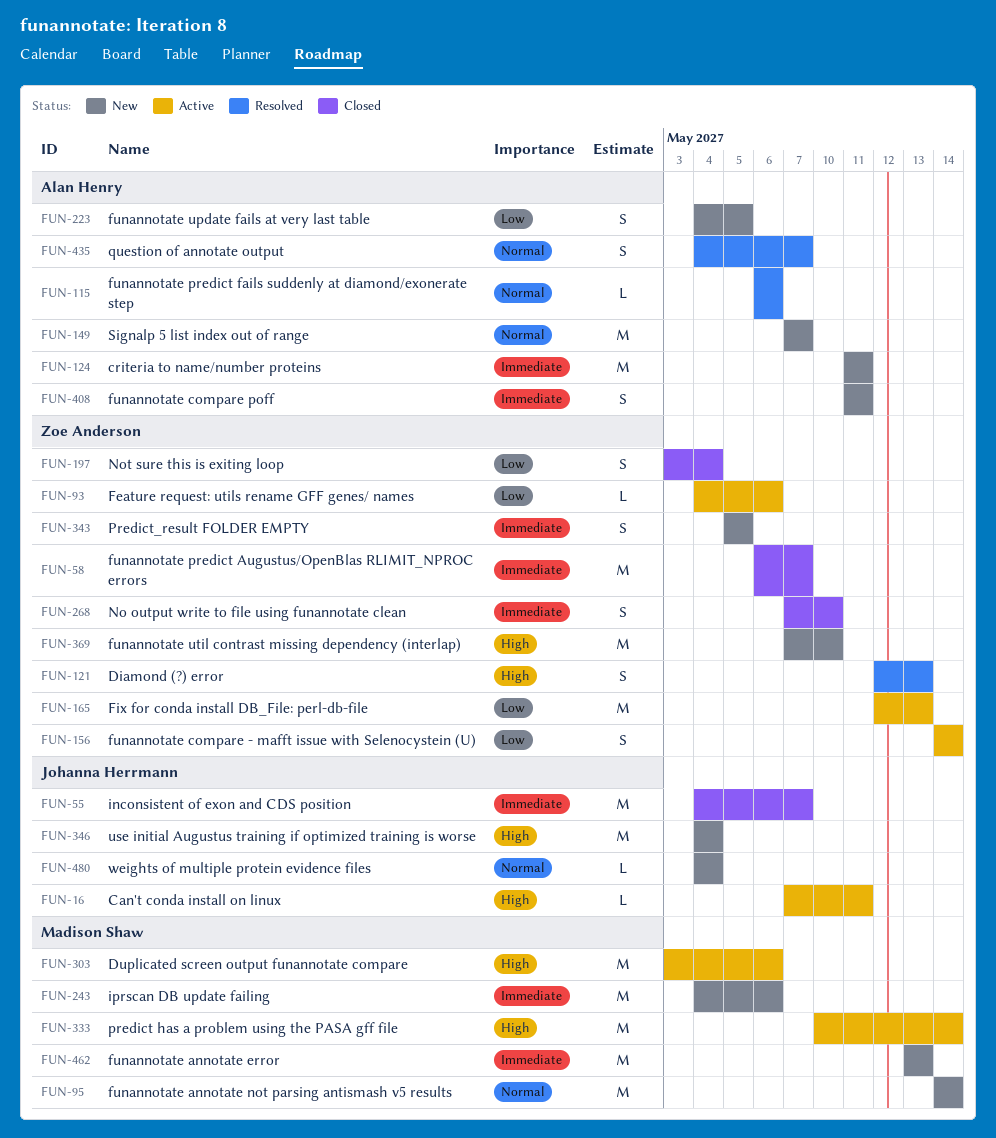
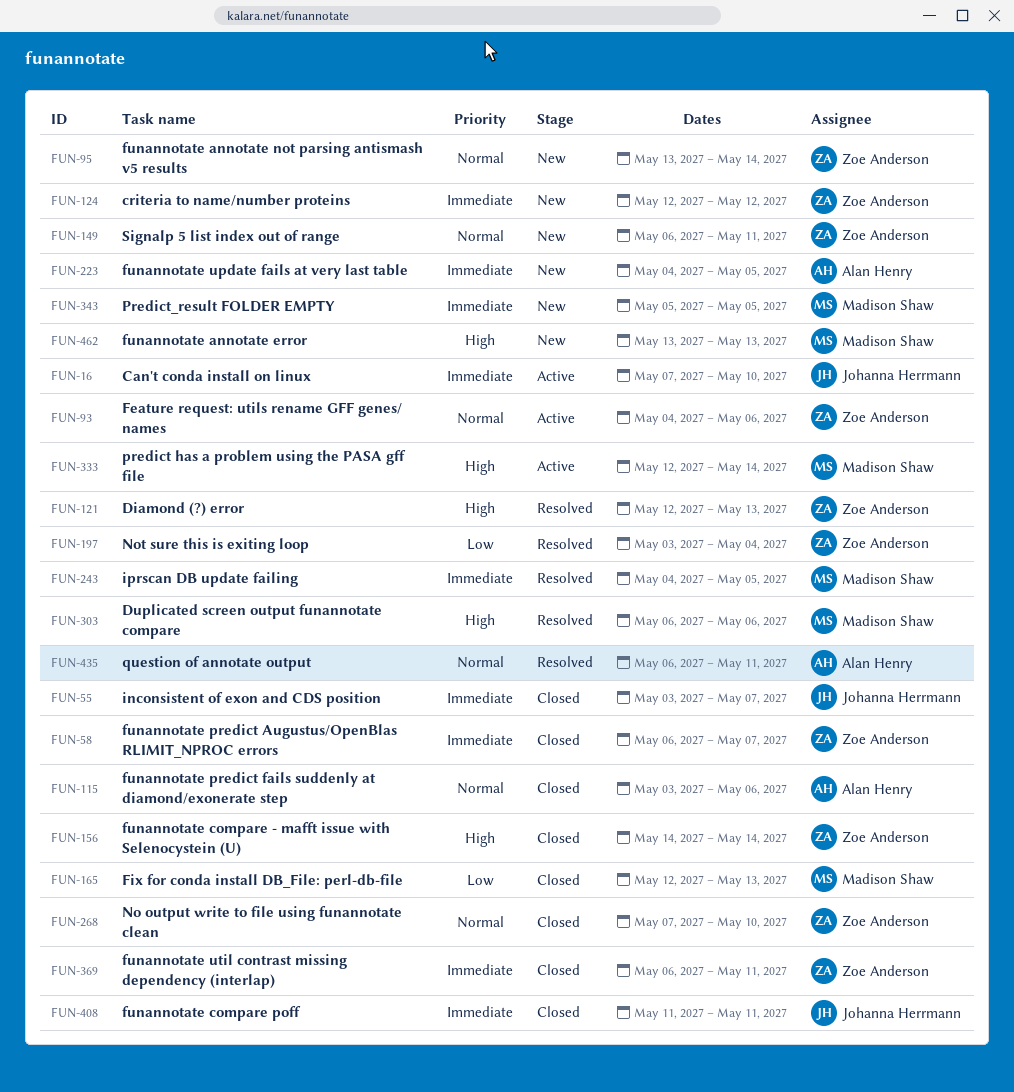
FUN-16, priority: High -> Immediate
FUN-16, due: May 11 -> May 10
FUN-55, start: May 4 -> May 3
FUN-93, priority: Low -> Normal
FUN-95, owner: Madison Shaw -> Zoe Anderson
FUN-95, start: May 14 -> May 13
FUN-115, status: Resolved -> Closed
FUN-115, start: May 6 -> May 3
FUN-124, owner: Alan Henry -> Zoe Anderson
FUN-124, start: May 11 -> May 12
FUN-124, due: May 11 -> May 12
FUN-149, owner: Alan Henry -> Zoe Anderson
FUN-149, start: May 7 -> May 6
FUN-149, due: May 7 -> May 11
FUN-156, status: Active -> Closed
FUN-156, priority: Low -> High
FUN-165, status: Active -> Closed
FUN-165, owner: Zoe Anderson -> Madison Shaw
FUN-197, status: Closed -> Resolved
FUN-223, priority: Low -> Immediate
FUN-243, status: New -> Resolved
FUN-243, due: May 6 -> May 5
FUN-268, priority: Immediate -> Normal
FUN-303, status: Active -> Resolved
FUN-303, start: May 3 -> May 6
FUN-333, start: May 10 -> May 12
FUN-343, owner: Zoe Anderson -> Madison Shaw
FUN-346: present -> none
FUN-369, status: New -> Closed
FUN-369, priority: High -> Immediate
FUN-369, start: May 7 -> May 6
FUN-369, due: May 10 -> May 11
FUN-408, status: New -> Closed
FUN-408, owner: Alan Henry -> Johanna Herrmann
FUN-435, start: May 4 -> May 6
FUN-435, due: May 7 -> May 11
FUN-462, priority: Immediate -> High
FUN-480: present -> none

